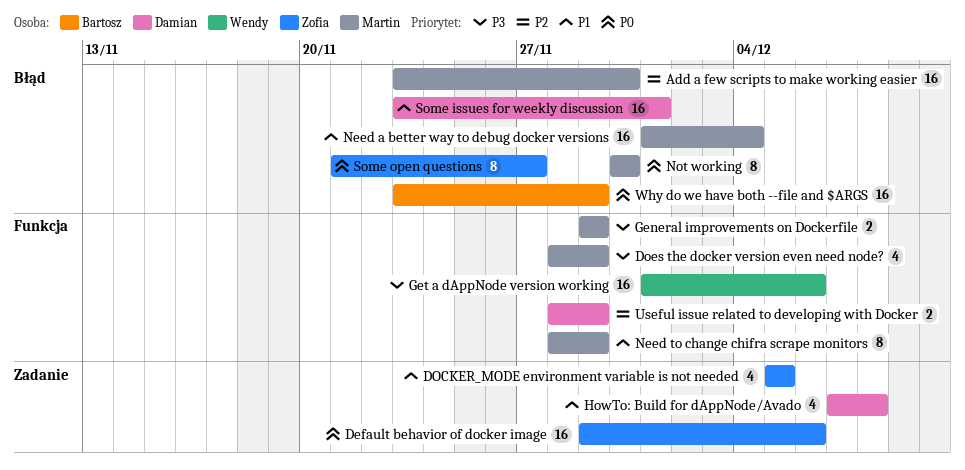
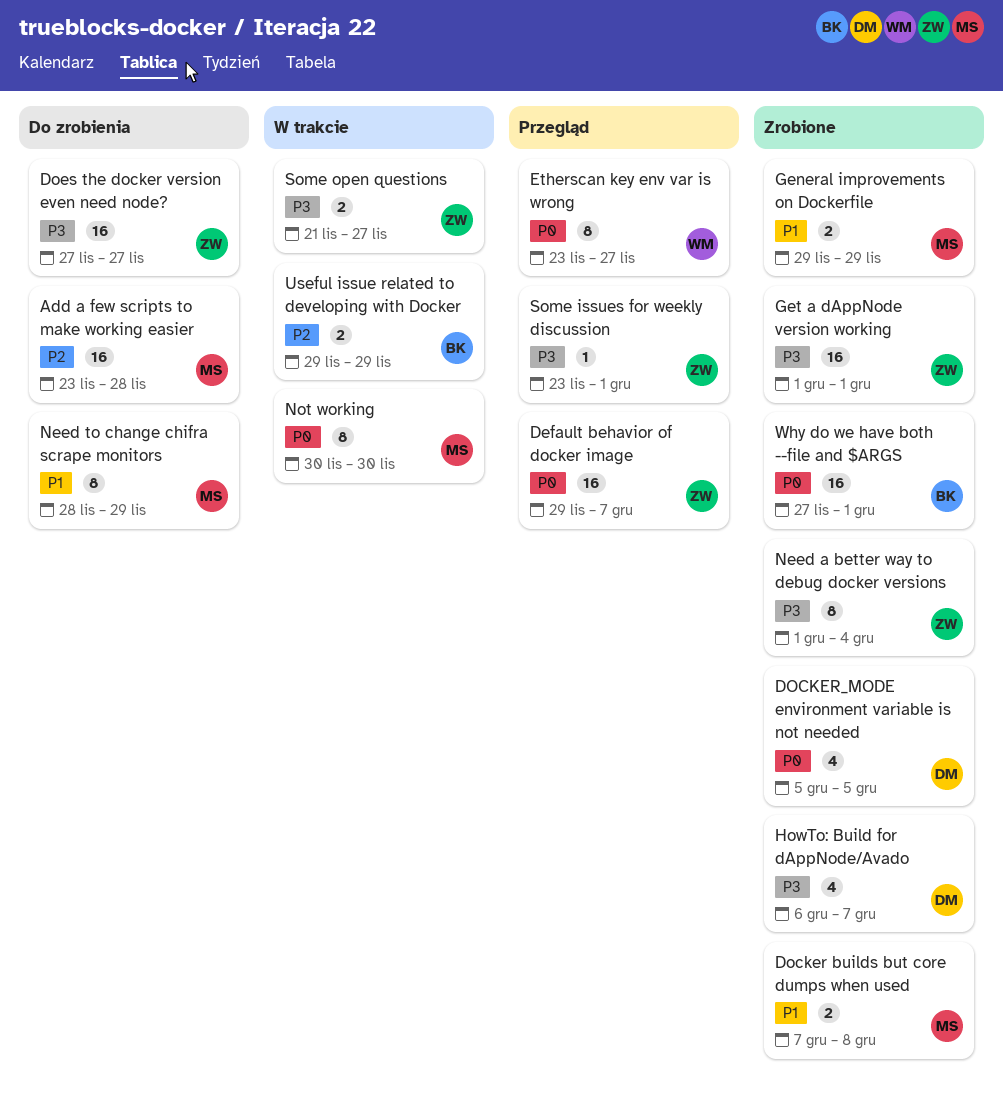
Add a few scripts to make working easier, due: Nov 30 -> Nov 28
Default behavior of docker image, due: Dec 6 -> Dec 7
Docker builds but core dumps when used: none -> present
DOCKER_MODE environment variable is not needed, owner: Zofia -> Damian
DOCKER_MODE environment variable is not needed, priority: P1 -> P0
Does the docker version even need node?, owner: Martin -> Zofia
Does the docker version even need node?, estimate: 4 -> 16
Does the docker version even need node?, start: Nov 28 -> Nov 27
Does the docker version even need node?, due: Nov 29 -> Nov 27
Etherscan key env var is wrong: none -> present
General improvements on Dockerfile, priority: P3 -> P1
Get a dAppNode version working, owner: Wendy -> Zofia
Get a dAppNode version working, due: Dec 6 -> Dec 1
HowTo: Build for dAppNode/Avado, priority: P1 -> P3
HowTo: Build for dAppNode/Avado, start: Dec 7 -> Dec 6
HowTo: Build for dAppNode/Avado, due: Dec 8 -> Dec 7
Need a better way to debug docker versions, owner: Martin -> Zofia
Need a better way to debug docker versions, priority: P1 -> P3
Need a better way to debug docker versions, estimate: 16 -> 8
Some issues for weekly discussion, owner: Damian -> Zofia
Some issues for weekly discussion, priority: P1 -> P3
Some issues for weekly discussion, estimate: 16 -> 1
Some open questions, priority: P0 -> P3
Some open questions, estimate: 8 -> 2
Useful issue related to developing with Docker, owner: Damian -> Bartosz
Useful issue related to developing with Docker, start: Nov 28 -> Nov 29
Why do we have both --file and $ARGS, start: Nov 23 -> Nov 27
Why do we have both --file and $ARGS, due: Nov 29 -> Dec 1

